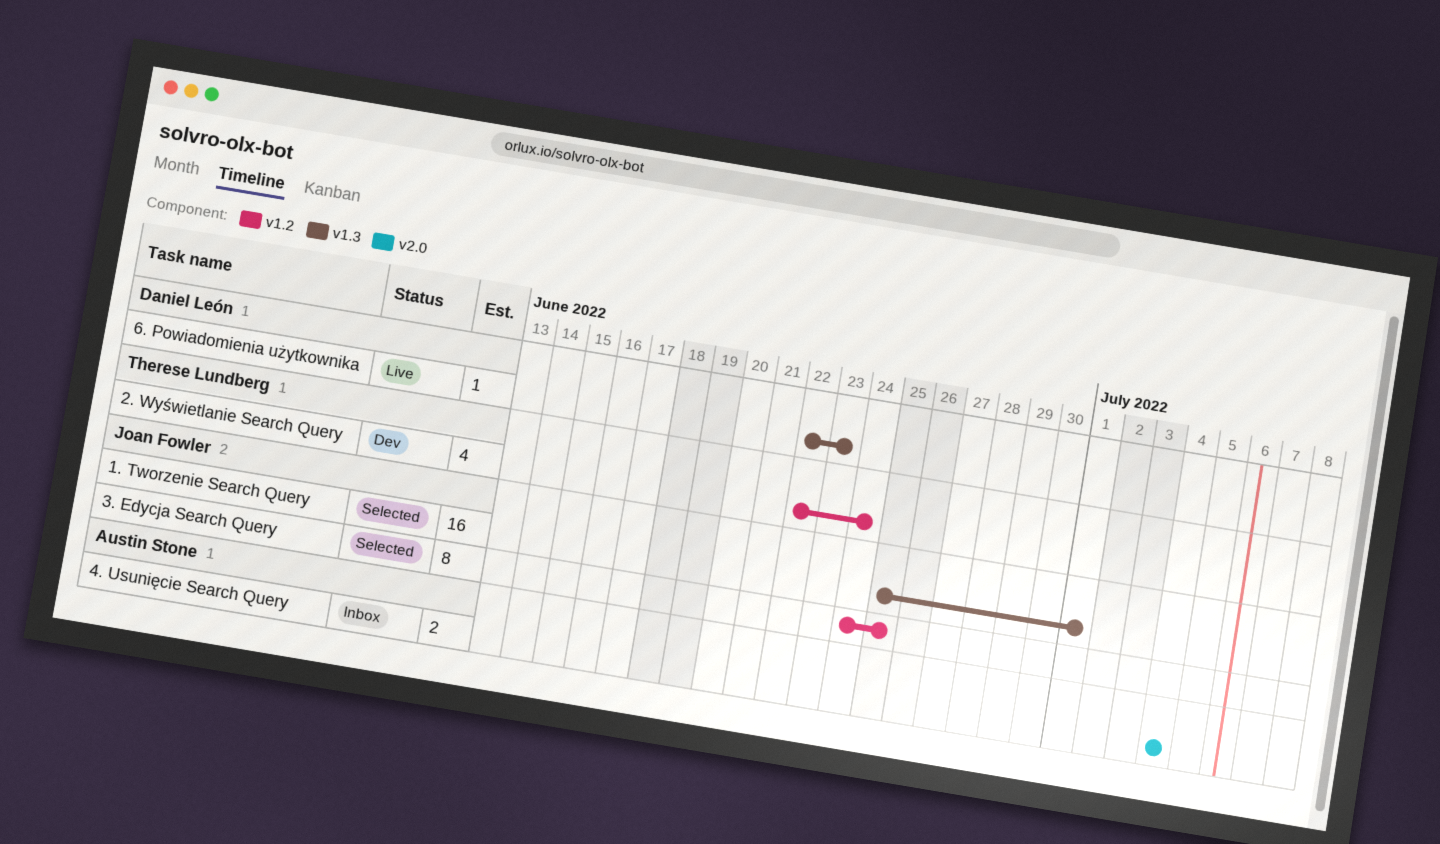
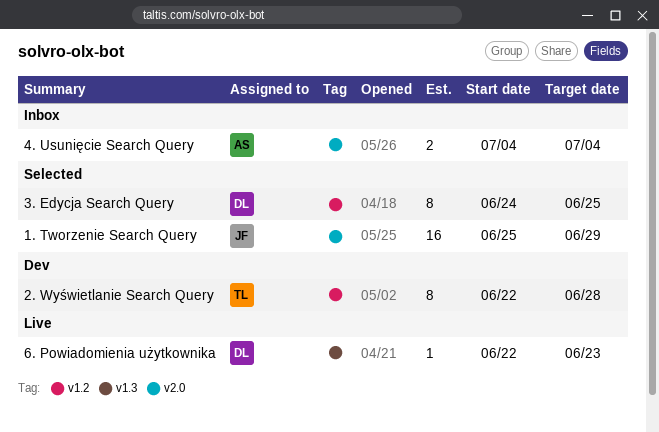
1. Tworzenie Search Query, label: v1.3 -> v2.0
1. Tworzenie Search Query, due: Jul 1 -> Jun 29
2. Wyświetlanie Search Query, estimate: 4 -> 8
2. Wyświetlanie Search Query, due: Jun 24 -> Jun 28
3. Edycja Search Query, owner: Joan Fowler -> Daniel León

